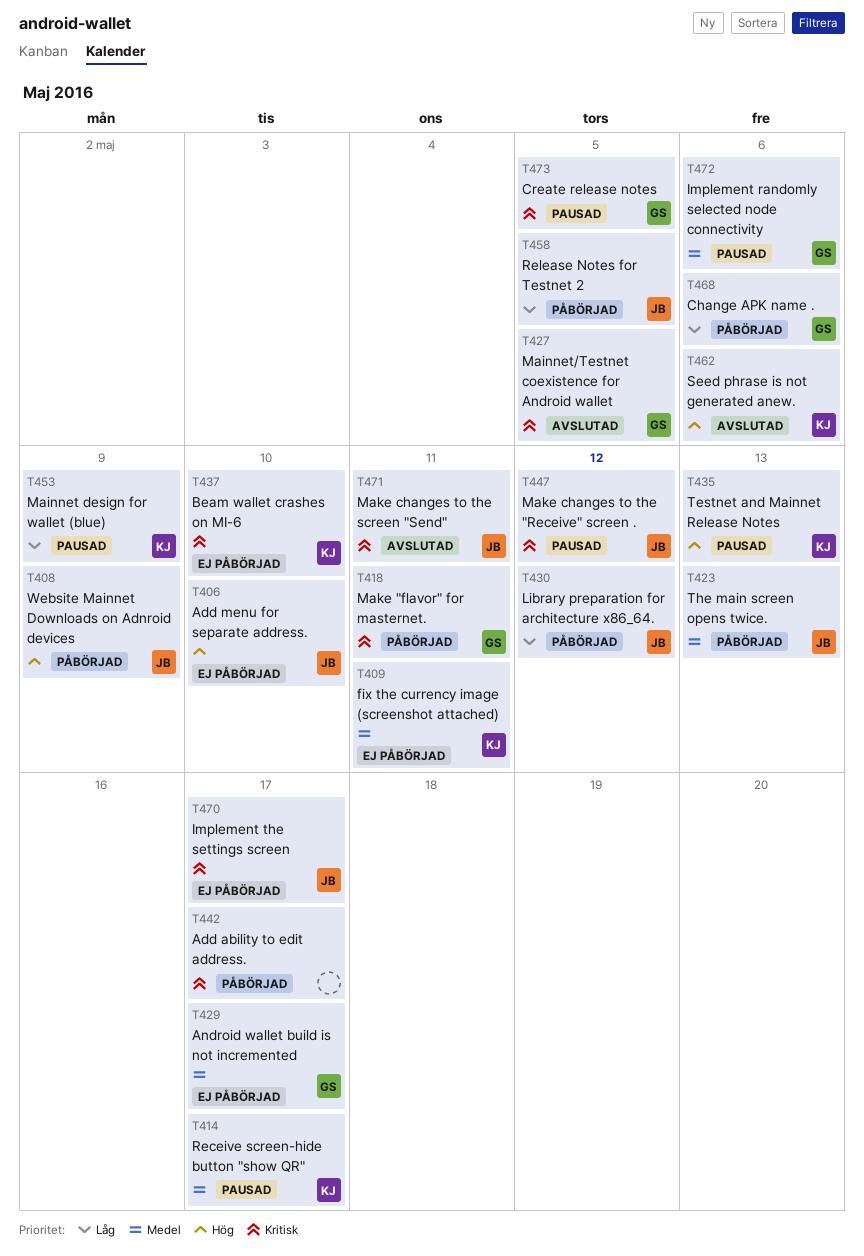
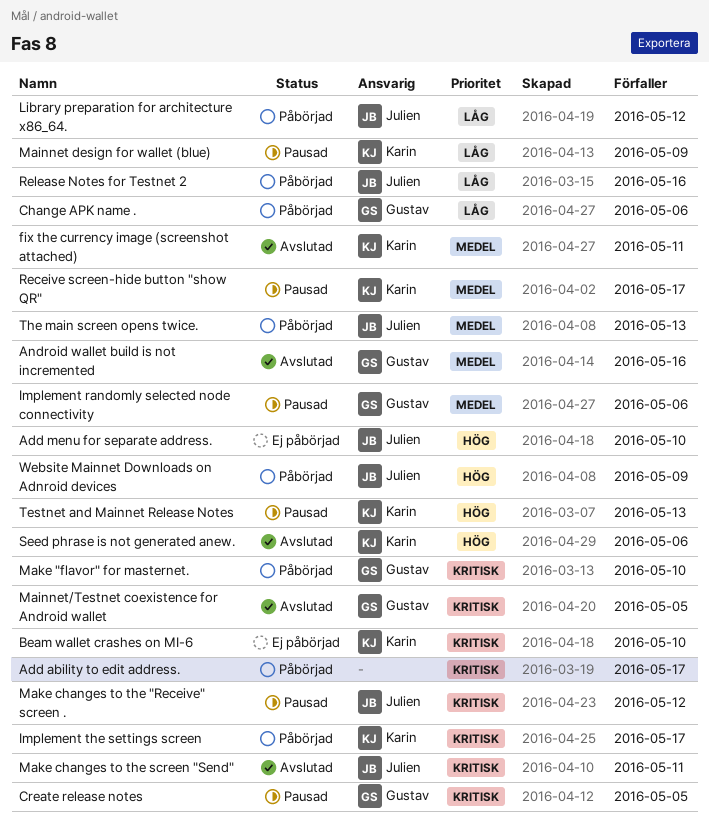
Android wallet build is not incremented, status: Ej påbörjad -> Avslutad
Android wallet build is not incremented, due: May 17 -> May 16
fix the currency image (screenshot attached), status: Ej påbörjad -> Avslutad
Implement the settings screen, status: Ej påbörjad -> Påbörjad
Implement the settings screen, owner: Julien -> Karin
Make "flavor" for masternet., due: May 11 -> May 10
Release Notes for Testnet 2, due: May 5 -> May 16

